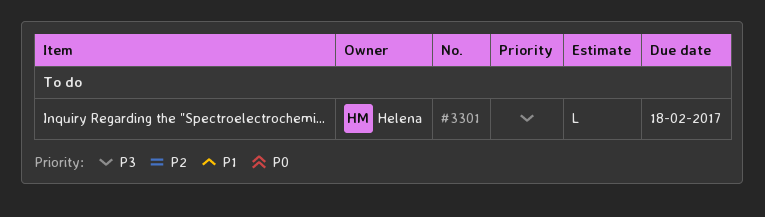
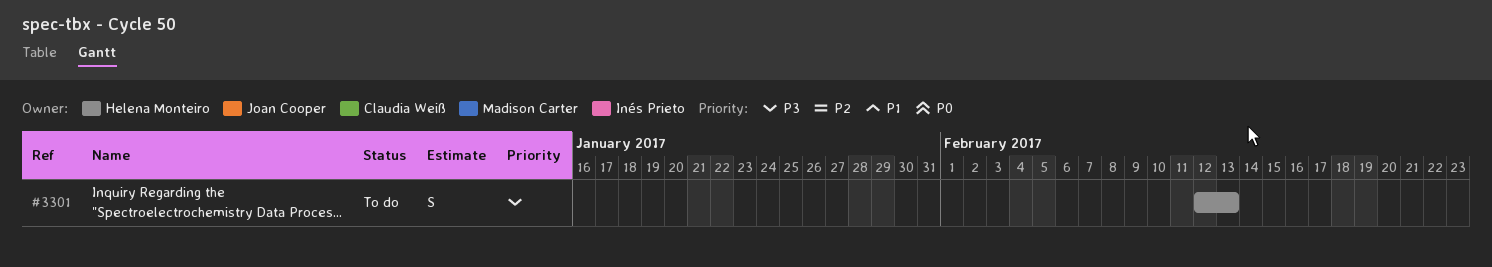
#3301, estimate: L -> S
#3301, due: Feb 18 -> Feb 13

